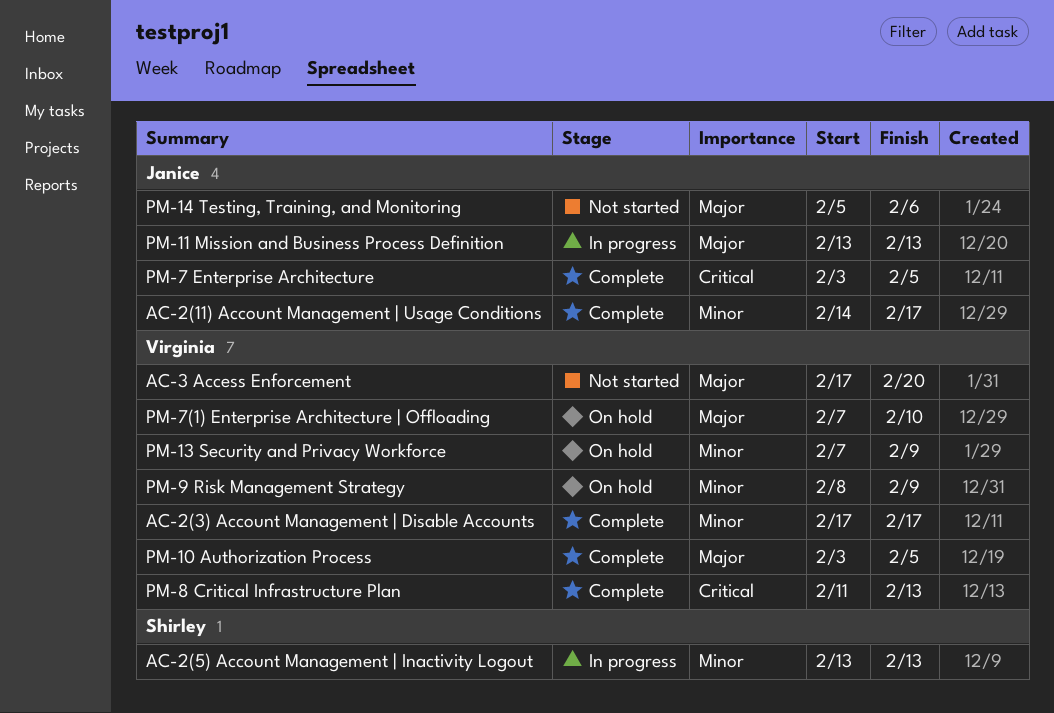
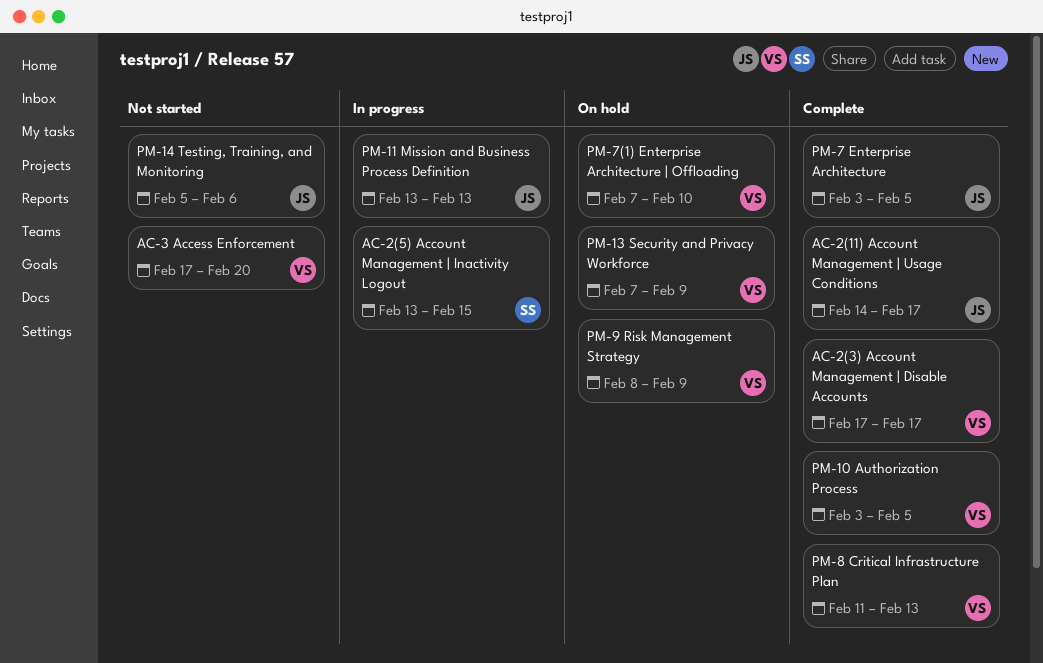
AC-2(5) Account Management | Inactivity Logout, due: Feb 13 -> Feb 15

